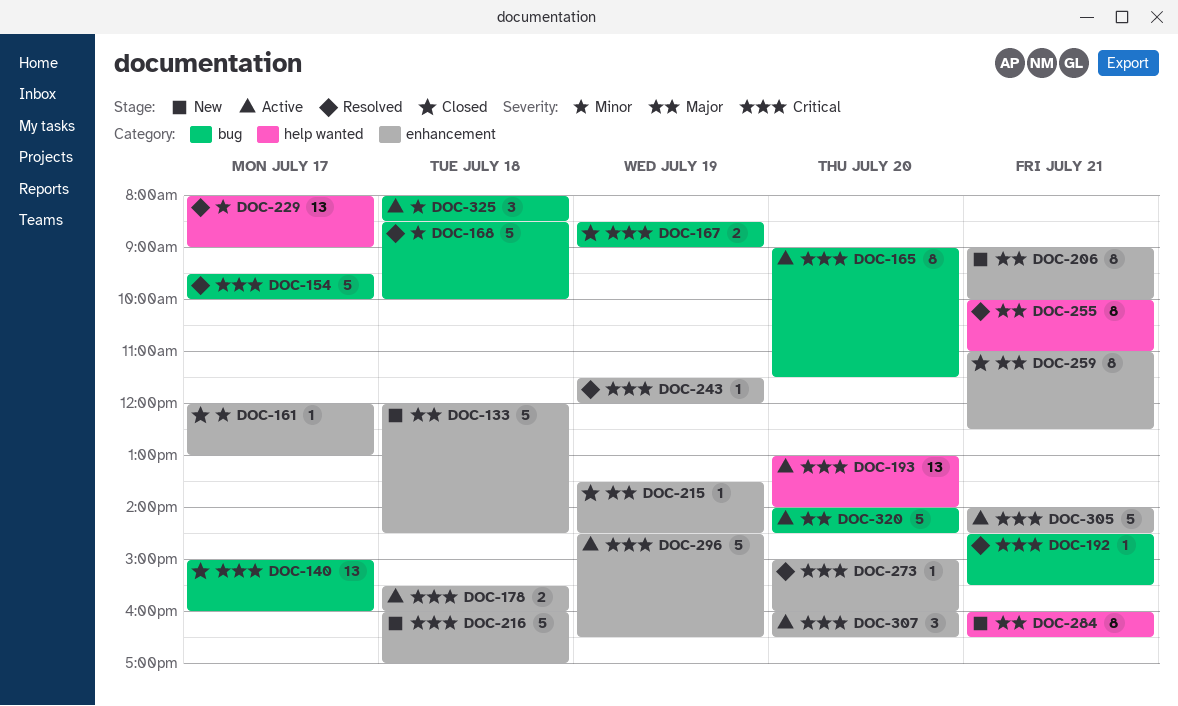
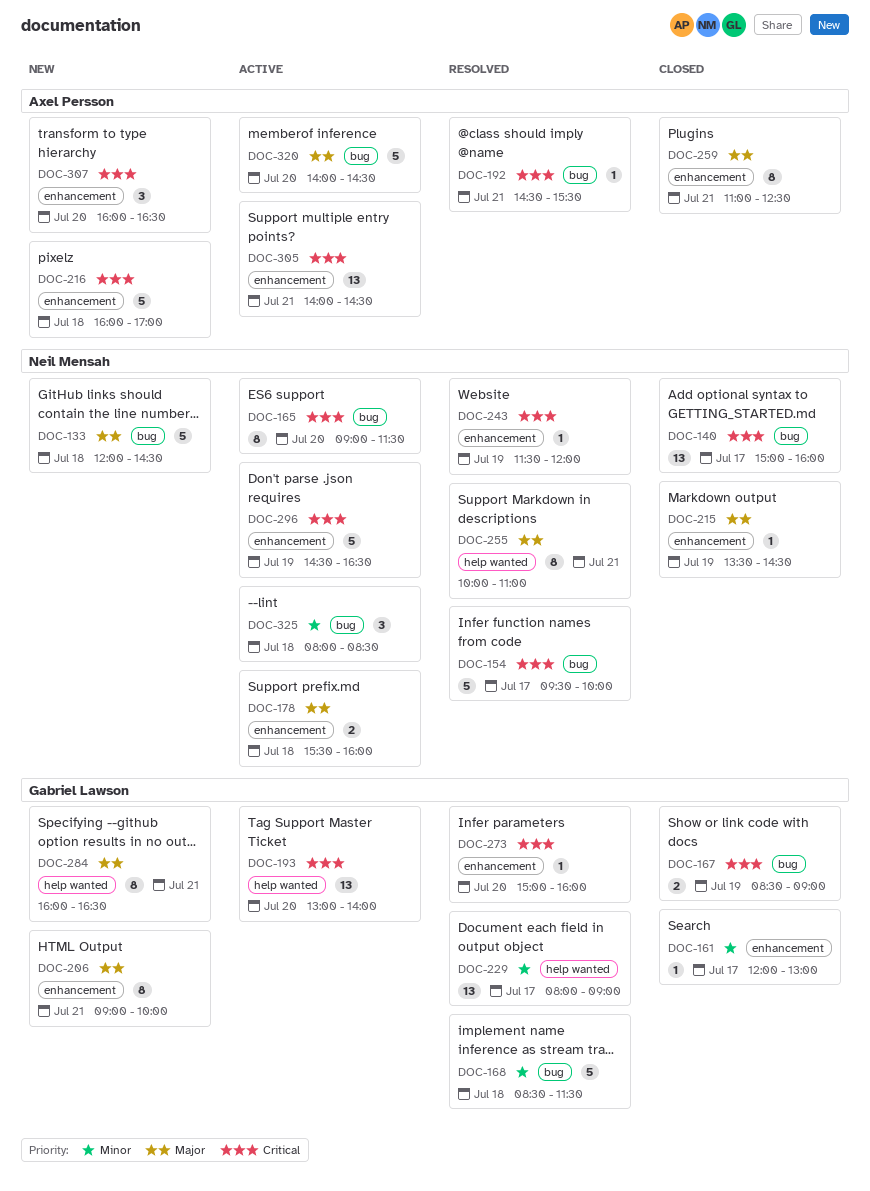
DOC-133, label: enhancement -> bug
DOC-168, ends: 10:00 -> 11:30
DOC-178, priority: Critical -> Major
DOC-305, estimate: 5 -> 13
DOC-307, status: Active -> New

